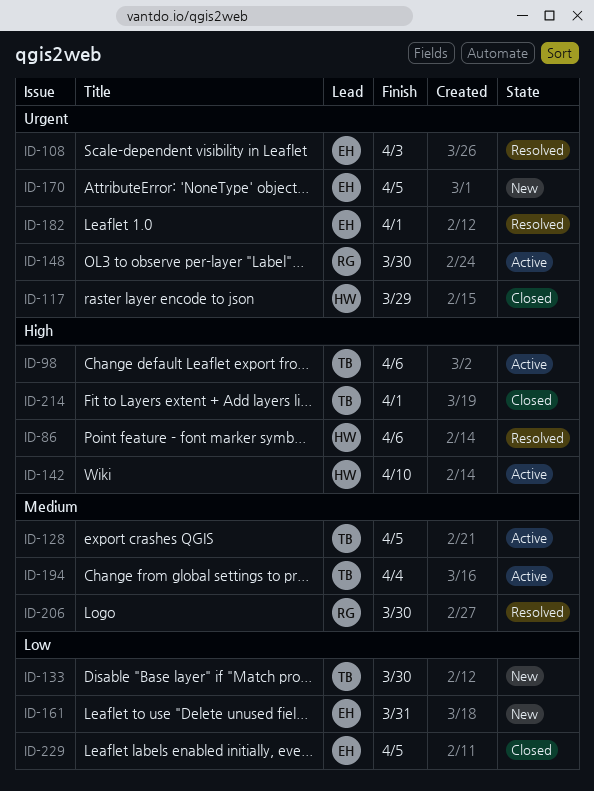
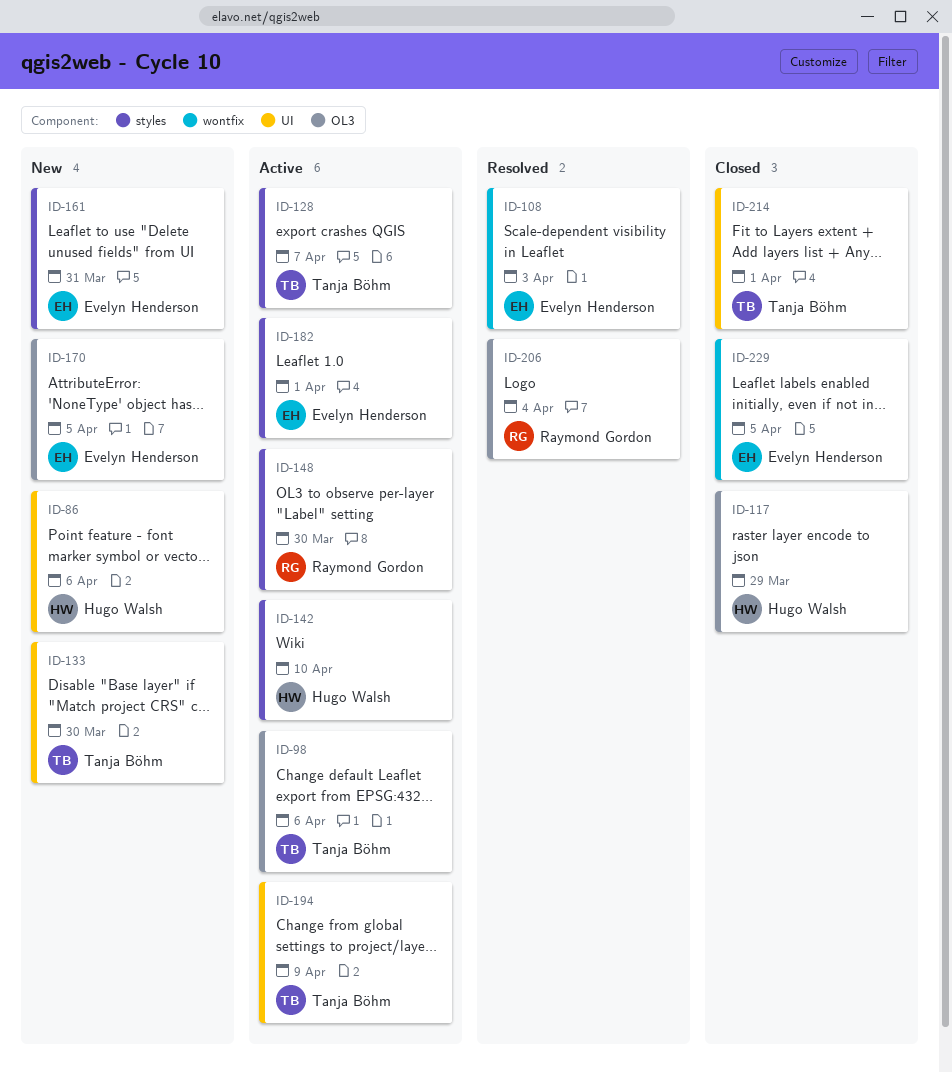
ID-86, status: Resolved -> New
ID-128, due: Apr 5 -> Apr 7
ID-182, status: Resolved -> Active
ID-194, due: Apr 4 -> Apr 9
ID-206, due: Mar 30 -> Apr 4

